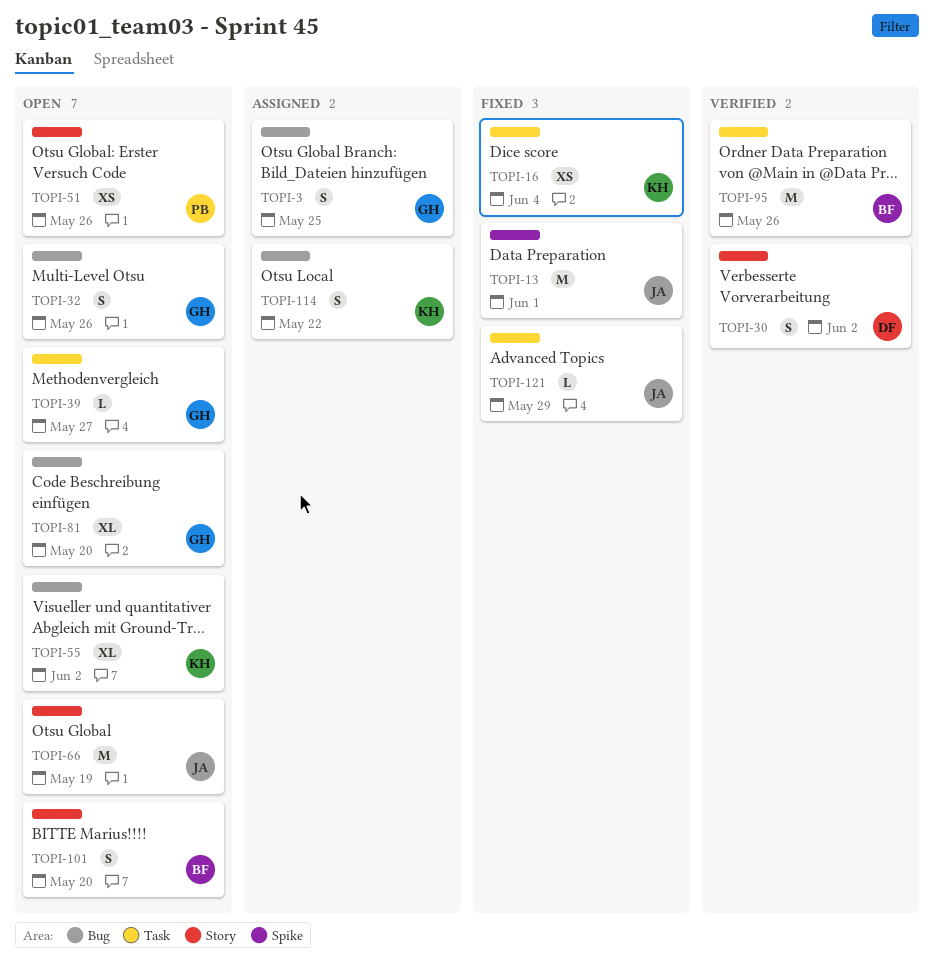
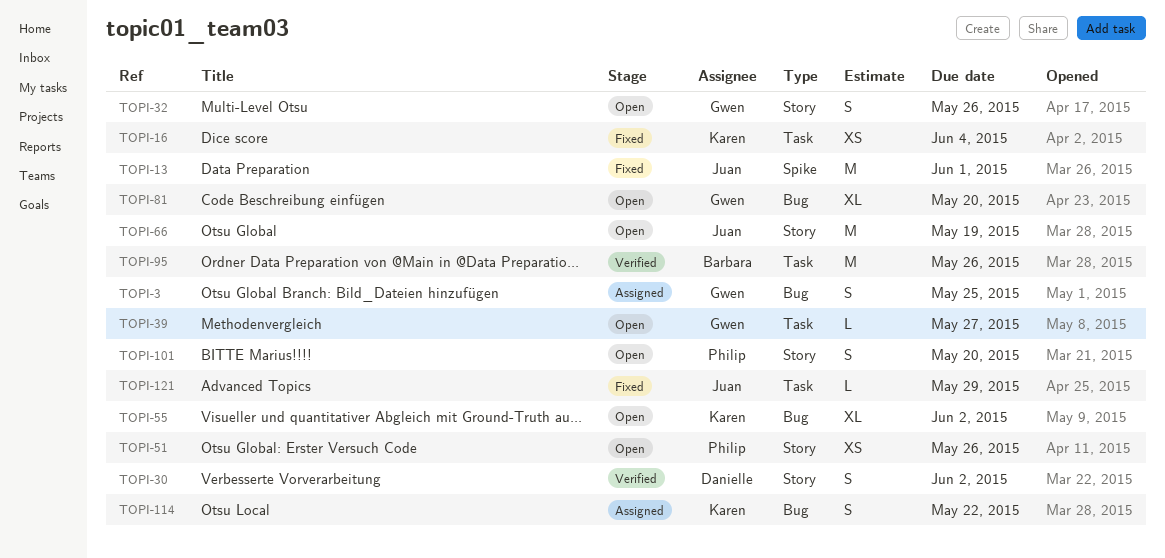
TOPI-32, label: Bug -> Story
TOPI-101, owner: Barbara -> Philip

